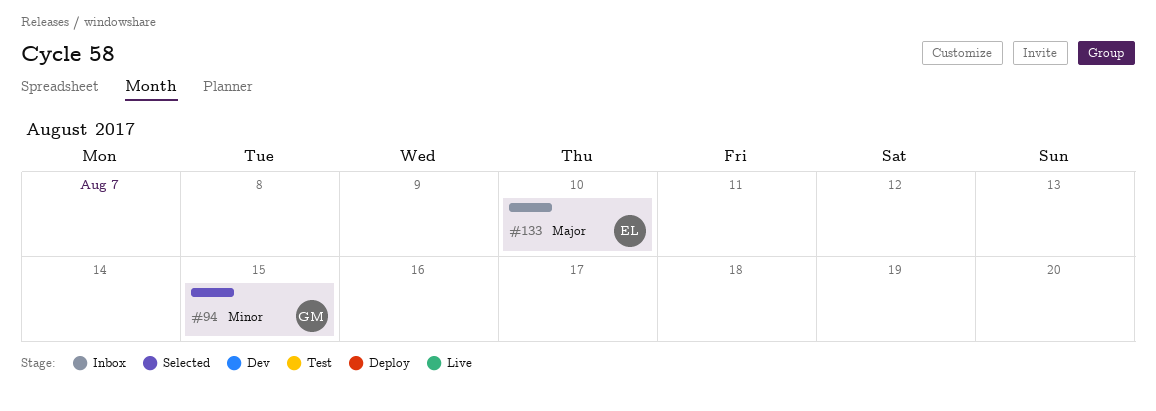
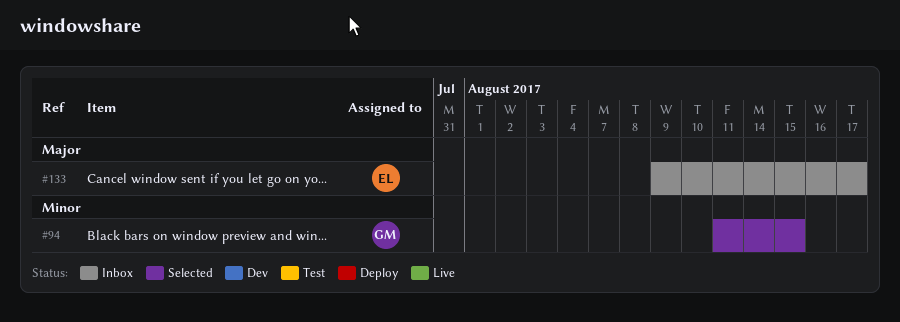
#133, due: Aug 10 -> Aug 17

